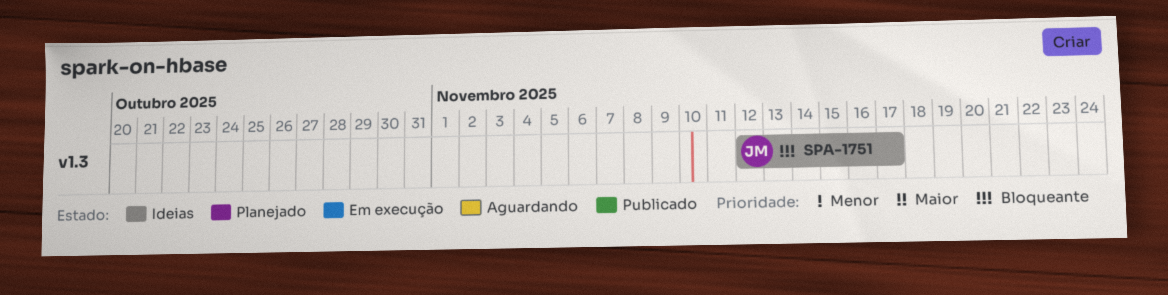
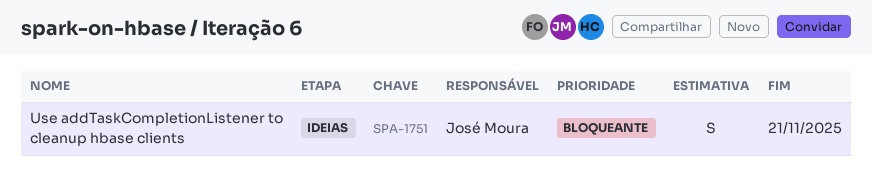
SPA-1751, due: Nov 17 -> Nov 21

